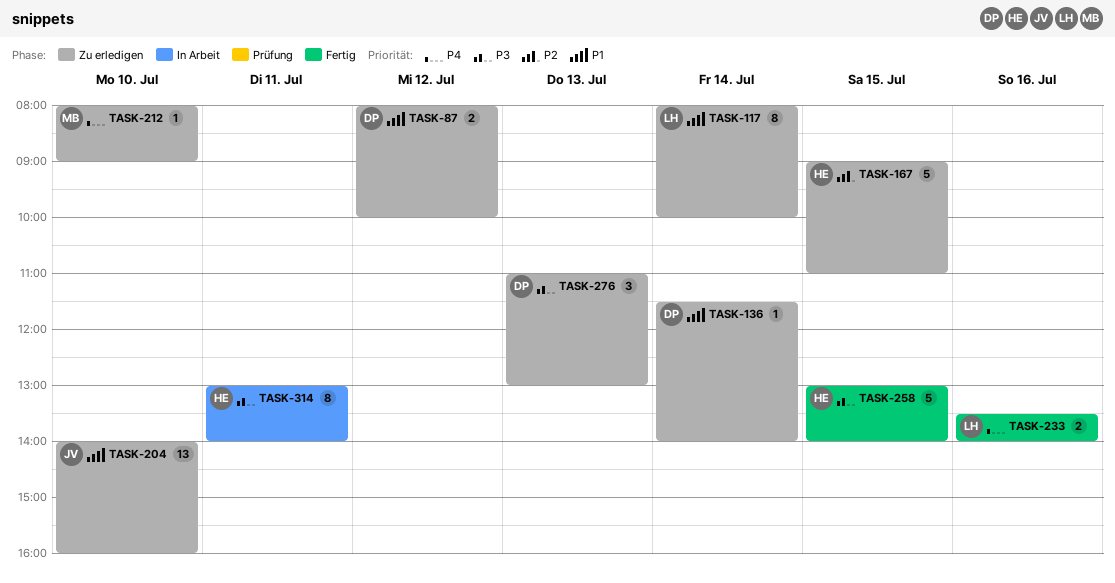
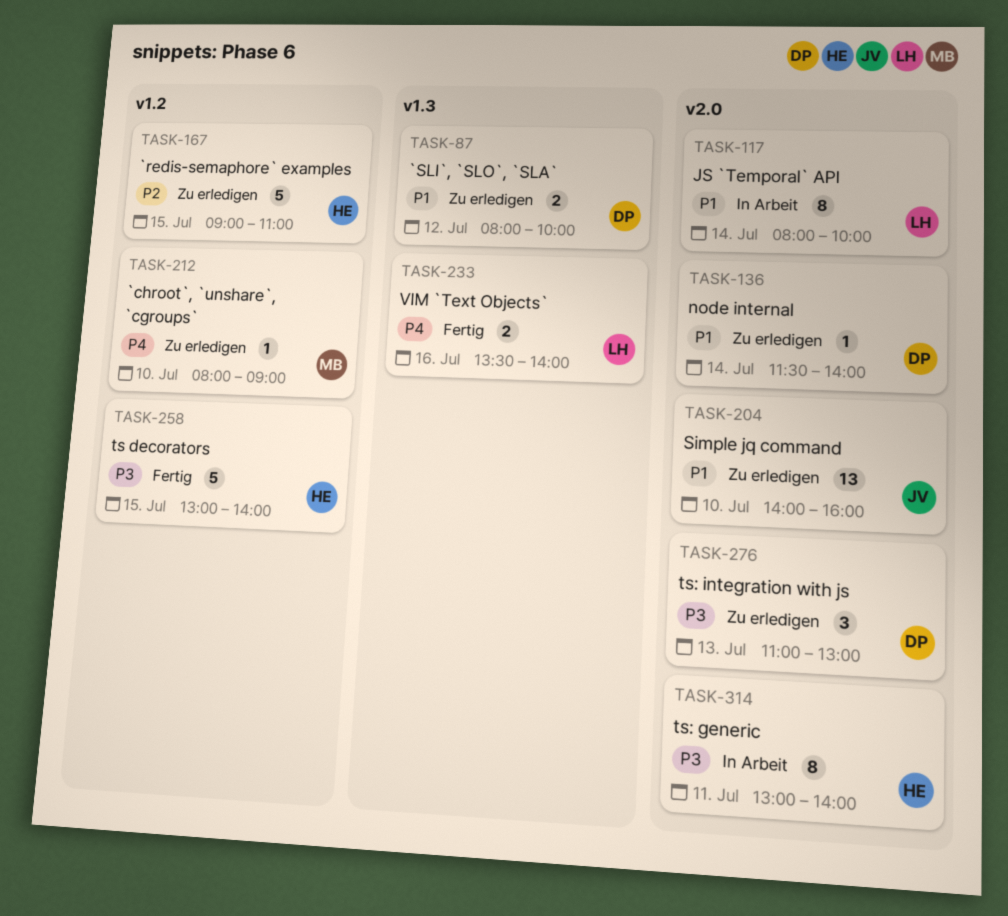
TASK-117, status: Zu erledigen -> In Arbeit

